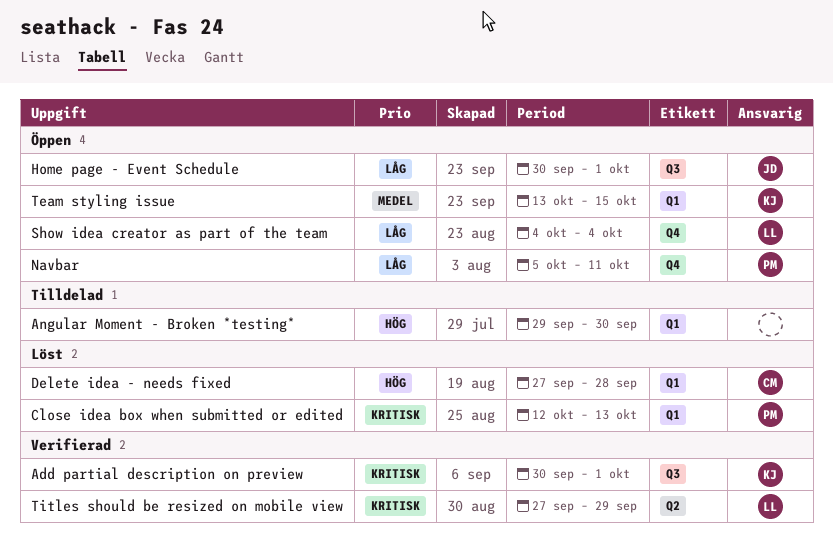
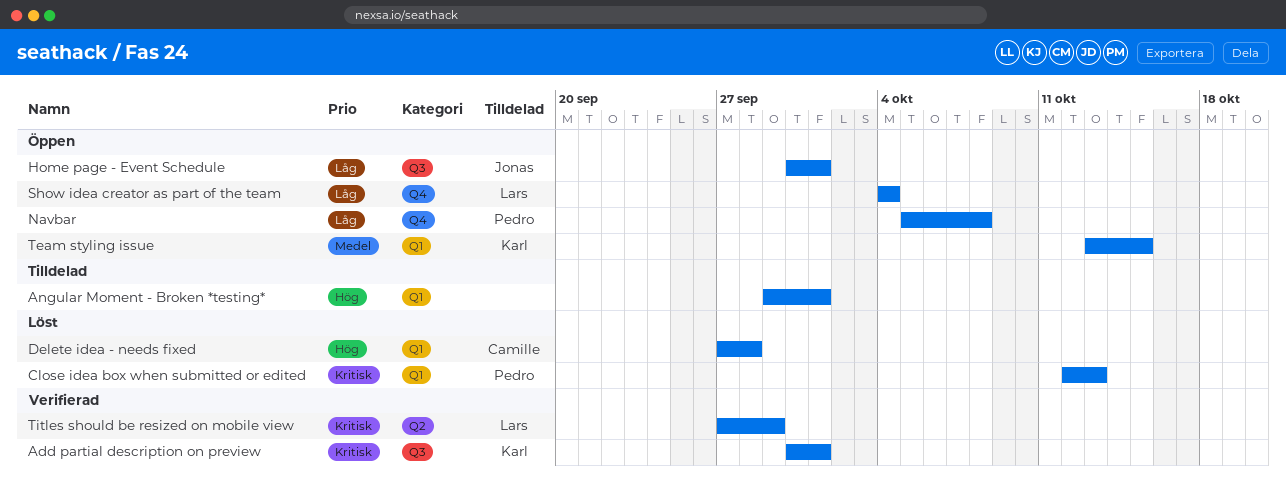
Angular Moment - Broken *testing*, due: Sep 30 -> Oct 1
Navbar, due: Oct 11 -> Oct 8

